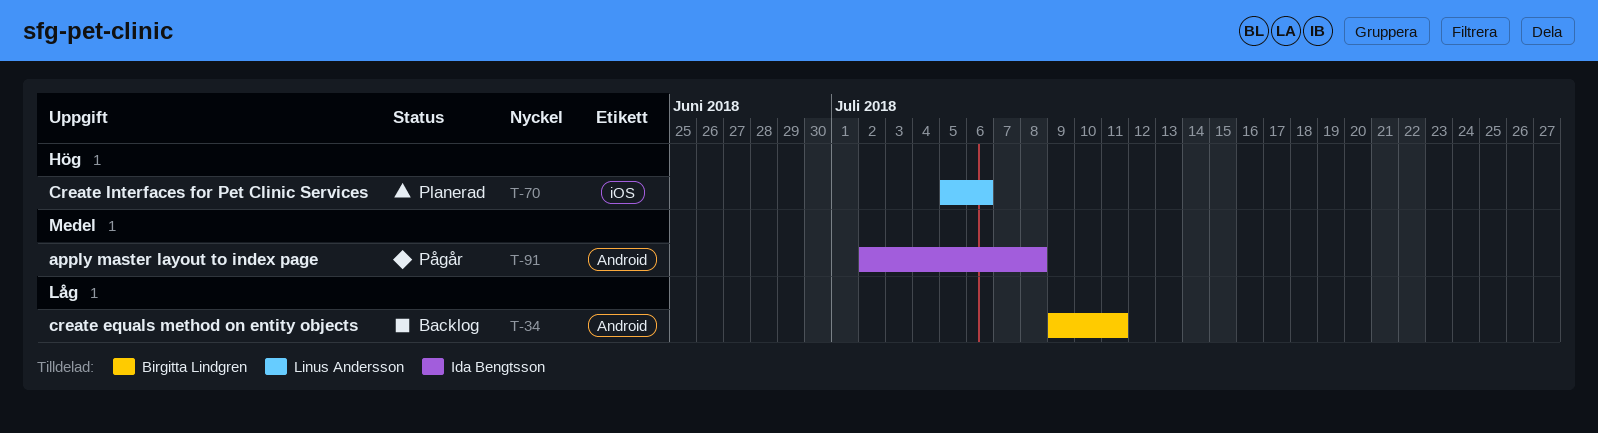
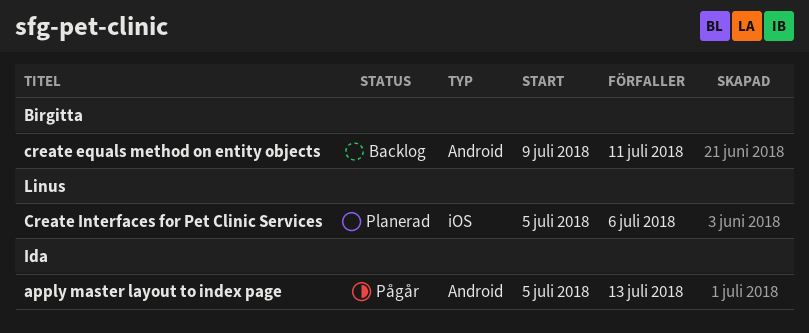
apply master layout to index page, start: Jul 2 -> Jul 5
apply master layout to index page, due: Jul 8 -> Jul 13

